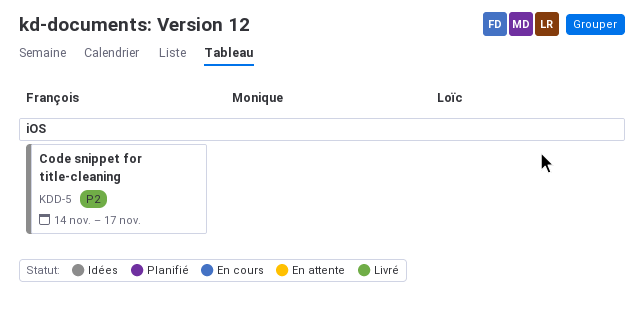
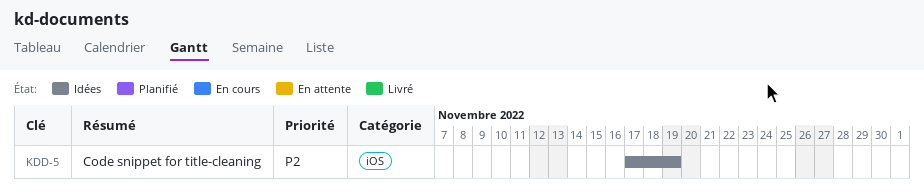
KDD-5, start: Nov 14 -> Nov 17
KDD-5, due: Nov 17 -> Nov 19

